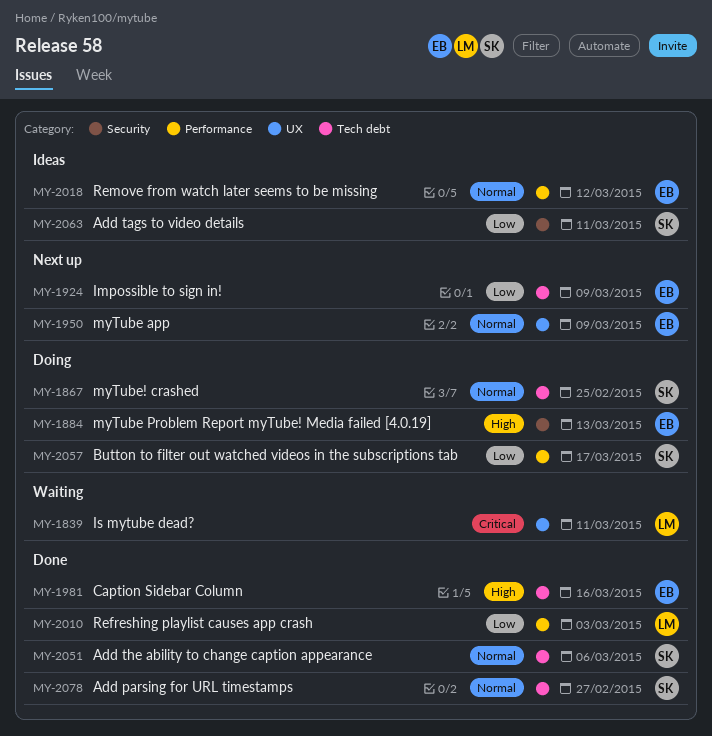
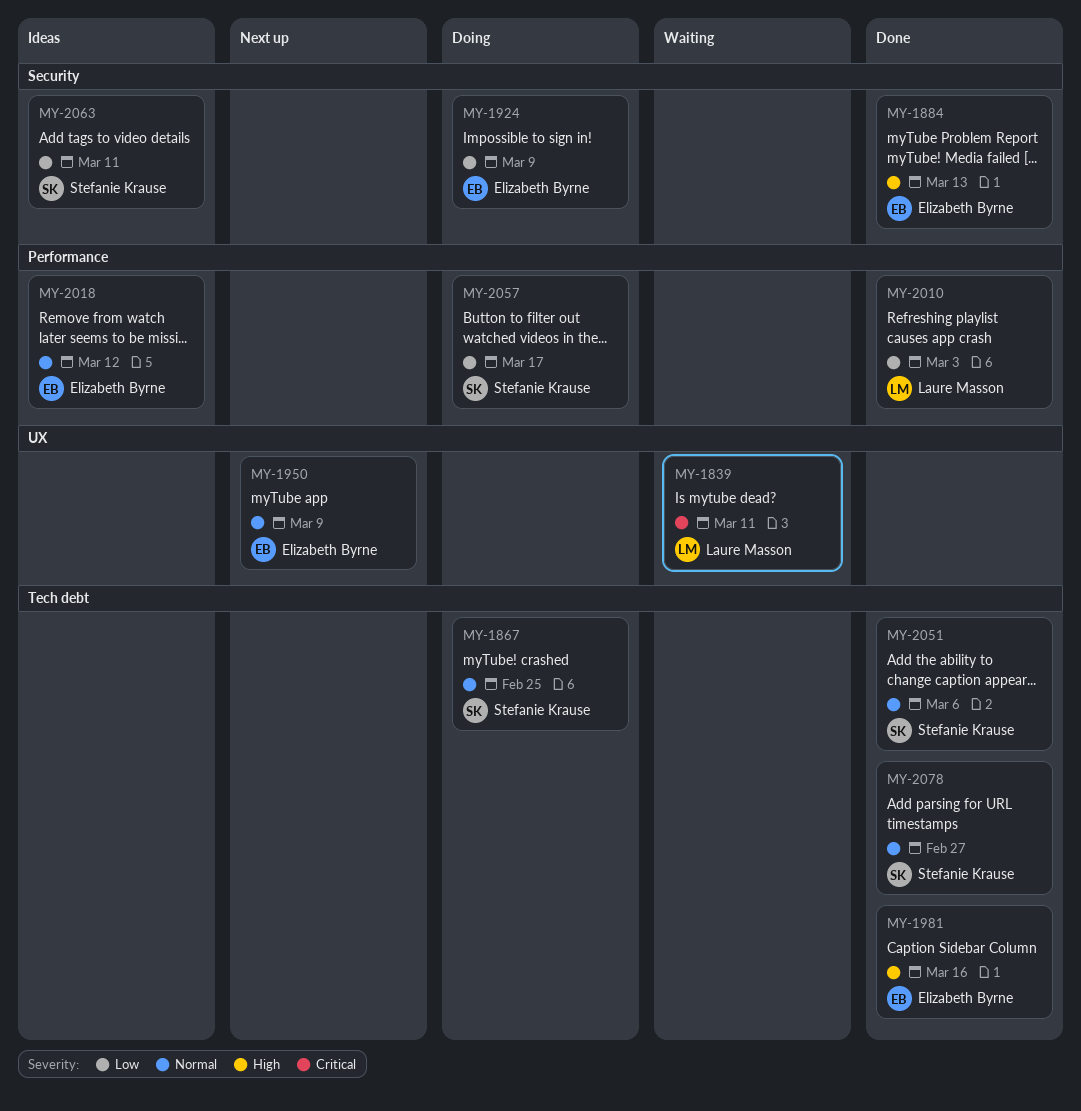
MY-1884, status: Doing -> Done
MY-1924, status: Next up -> Doing
MY-1924, label: Tech debt -> Security

